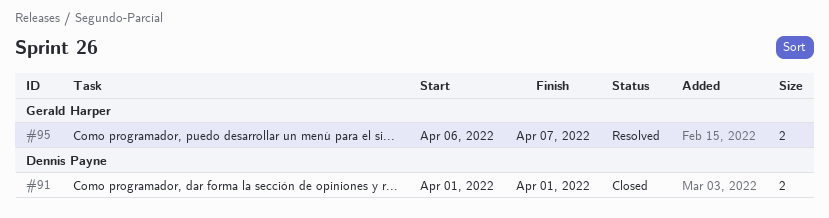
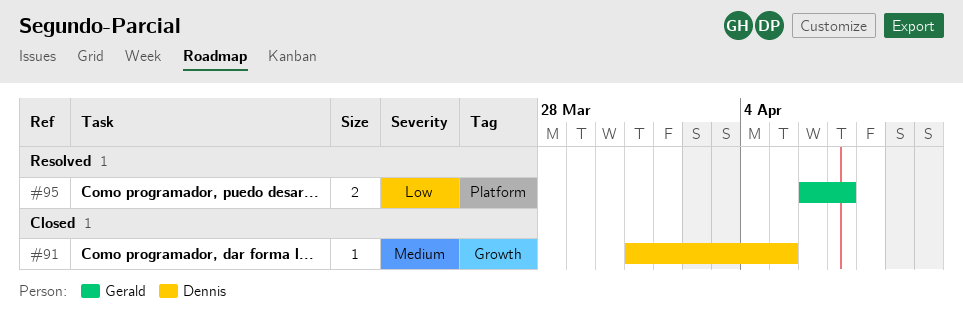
#91, estimate: 2 -> 1
#91, start: Apr 1 -> Mar 31
#91, due: Apr 1 -> Apr 5

